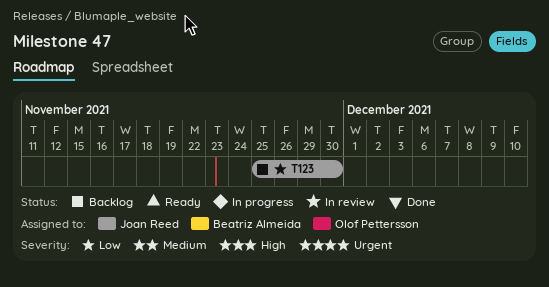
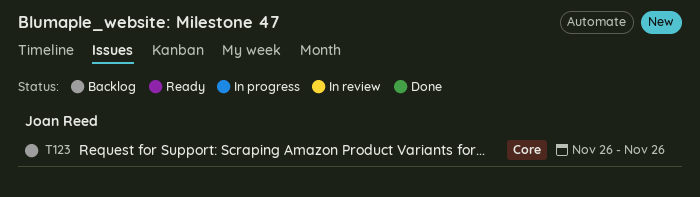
T123, start: Nov 25 -> Nov 26
T123, due: Nov 30 -> Nov 26

